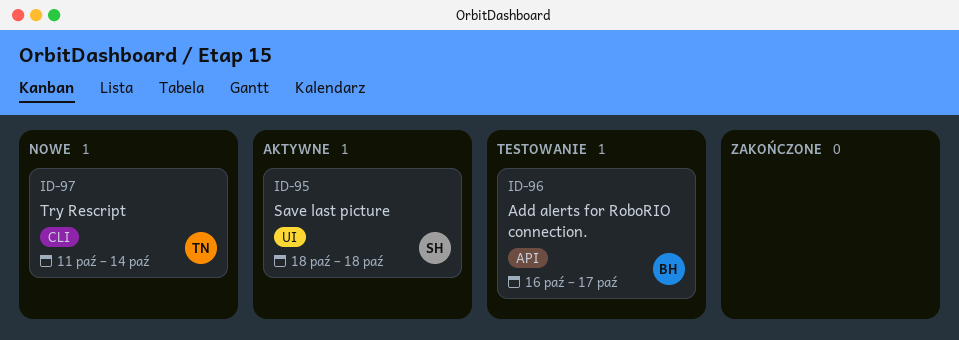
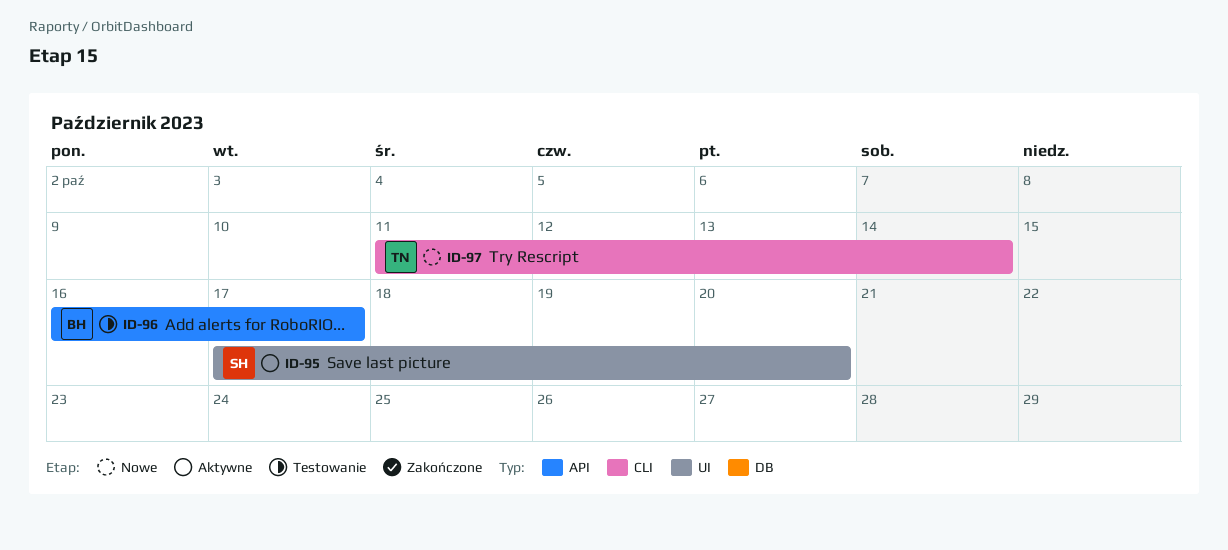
ID-95, start: Oct 18 -> Oct 17
ID-95, due: Oct 18 -> Oct 20

